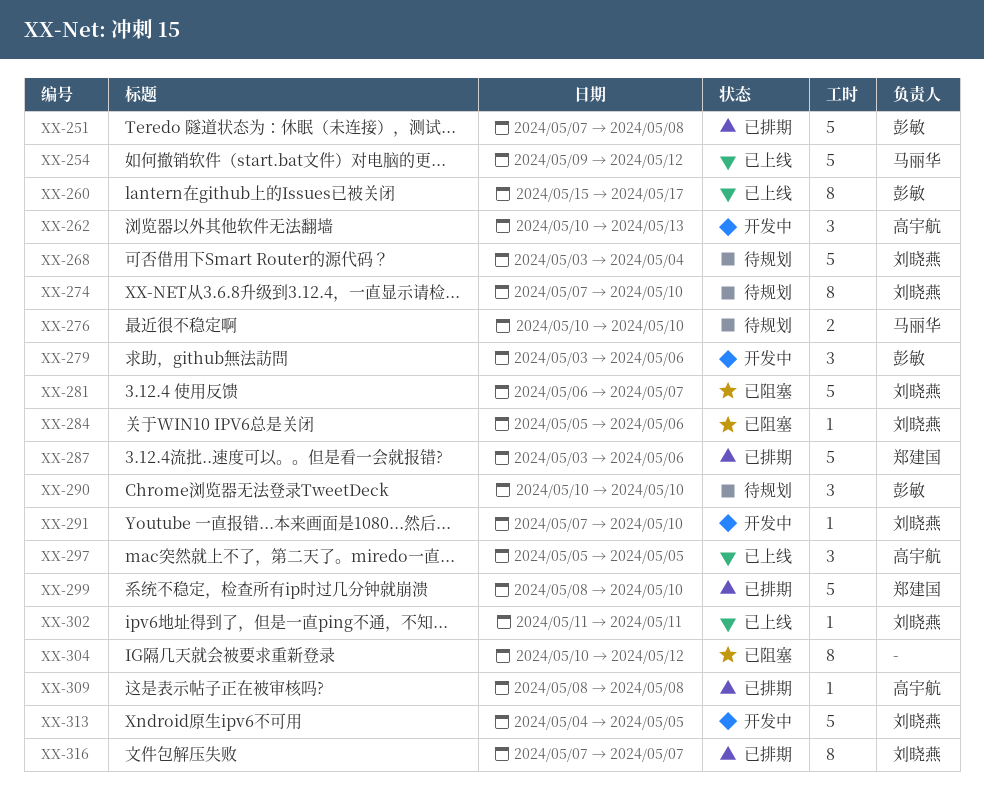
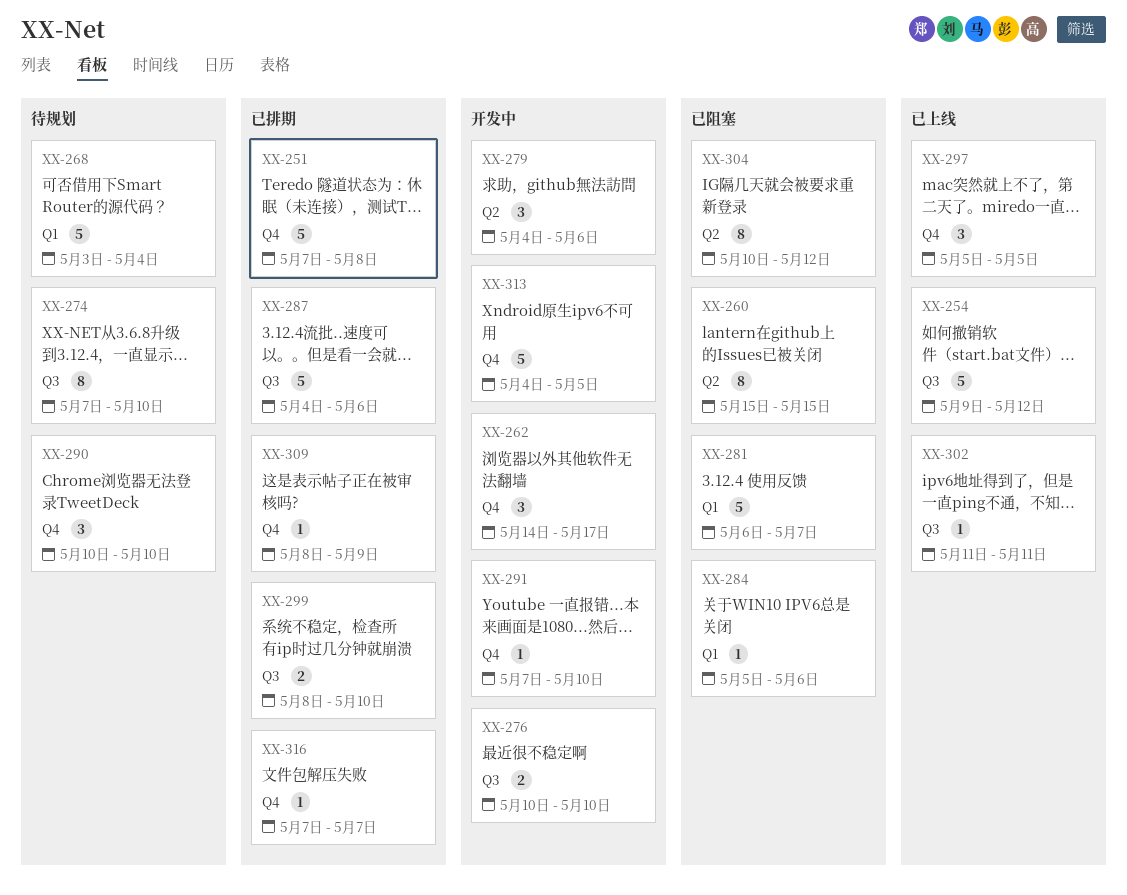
XX-260, status: 已上线 -> 已阻塞
XX-260, due: May 17 -> May 15
XX-262, start: May 10 -> May 14
XX-262, due: May 13 -> May 17
XX-276, status: 待规划 -> 开发中
XX-279, start: May 3 -> May 4
XX-287, start: May 3 -> May 4
XX-299, estimate: 5 -> 2
XX-309, due: May 8 -> May 9
XX-316, estimate: 8 -> 1

